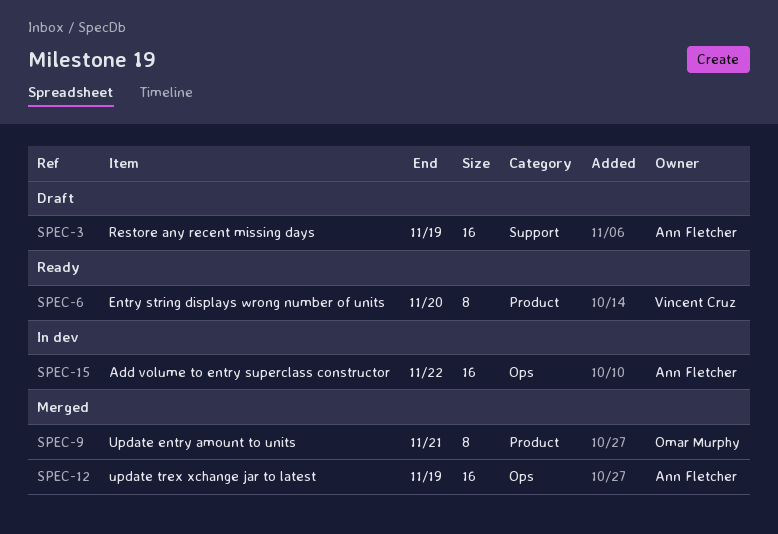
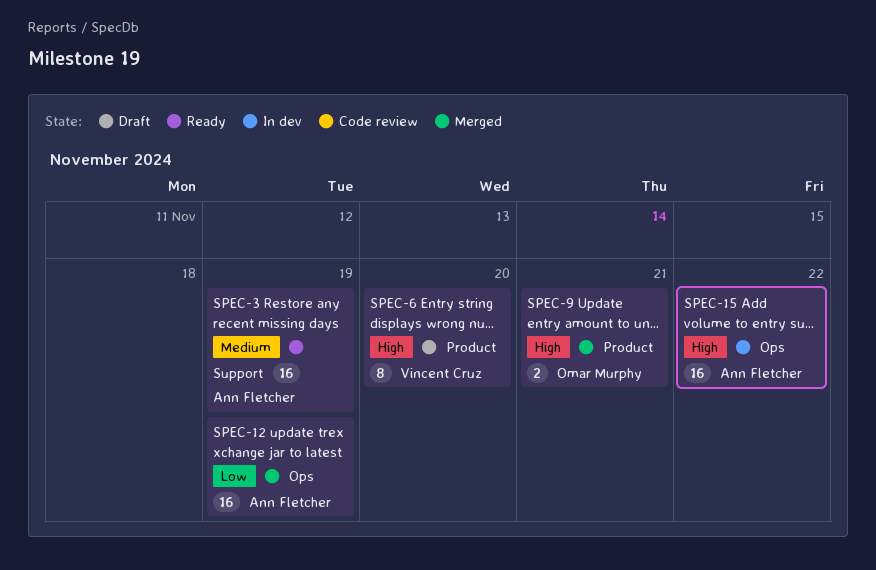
SPEC-3, status: Draft -> Ready
SPEC-6, status: Ready -> Draft
SPEC-9, estimate: 8 -> 2

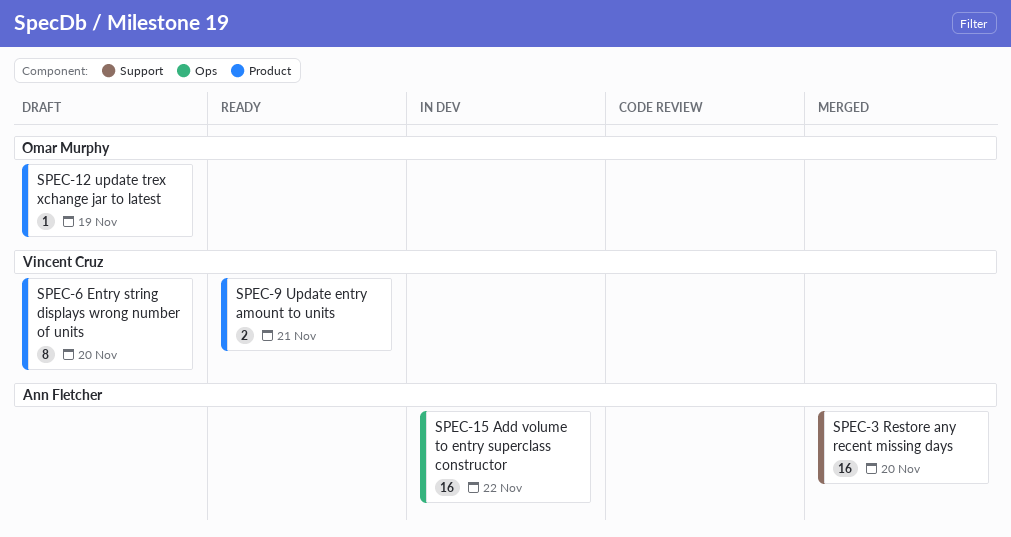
SPEC-3, status: Ready -> Merged
SPEC-3, due: Nov 19 -> Nov 20
SPEC-9, status: Merged -> Ready
SPEC-9, owner: Omar Murphy -> Vincent Cruz
SPEC-12, status: Merged -> Draft
SPEC-12, owner: Ann Fletcher -> Omar Murphy
SPEC-12, label: Ops -> Product
SPEC-12, estimate: 16 -> 1

